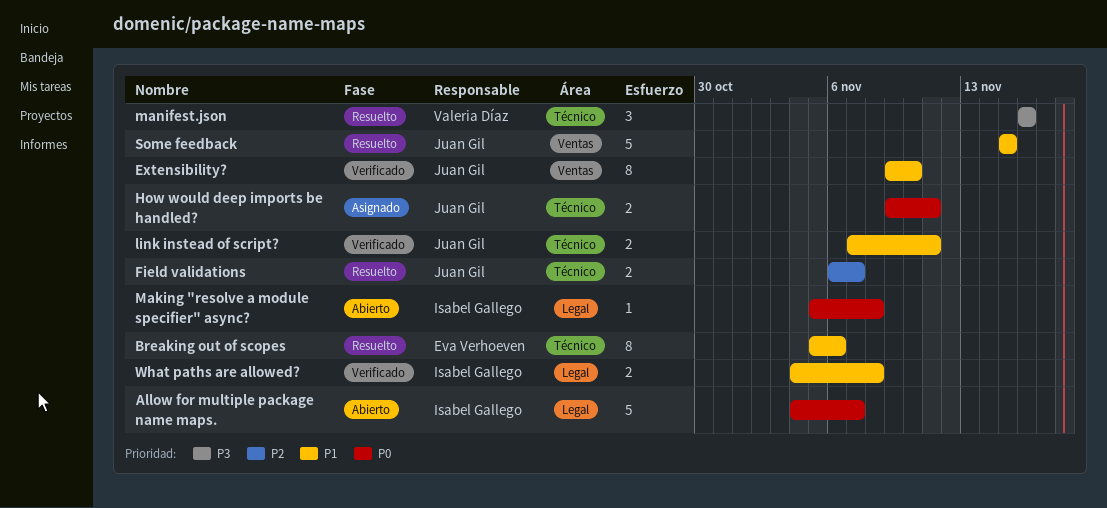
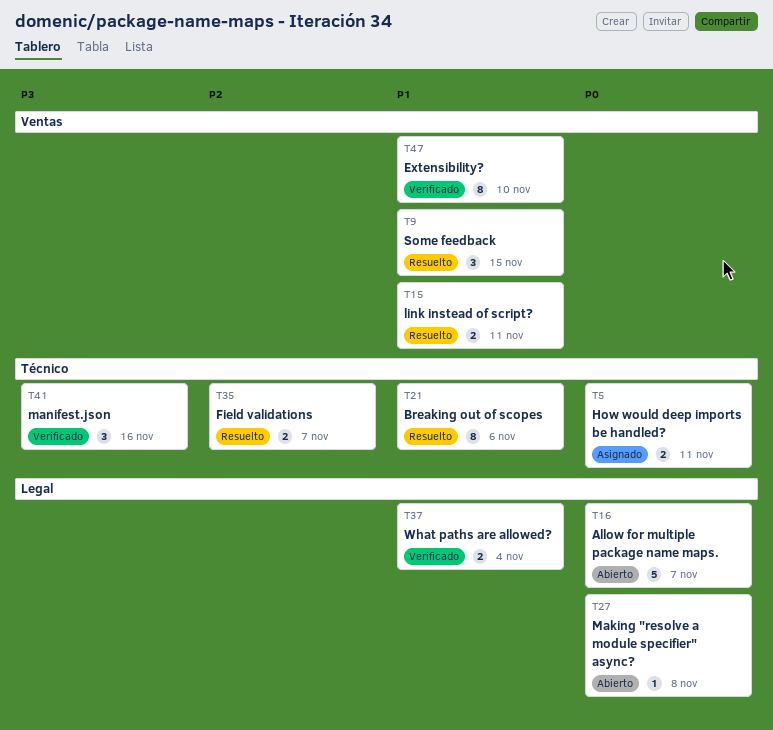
link instead of script?, status: Verificado -> Resuelto
link instead of script?, label: Técnico -> Ventas
manifest.json, status: Resuelto -> Verificado
Some feedback, estimate: 5 -> 3
What paths are allowed?, due: Nov 8 -> Nov 4

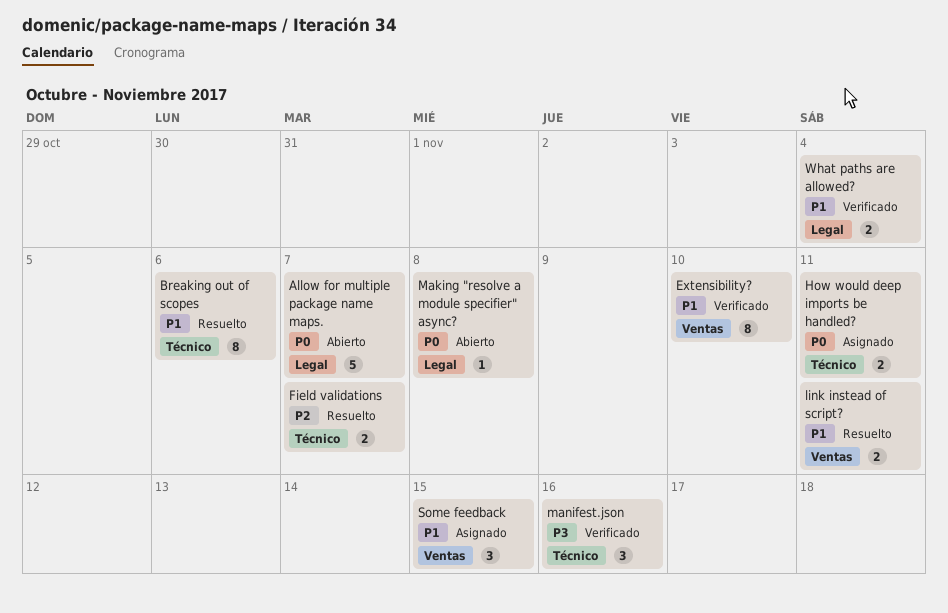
Some feedback, status: Resuelto -> Asignado

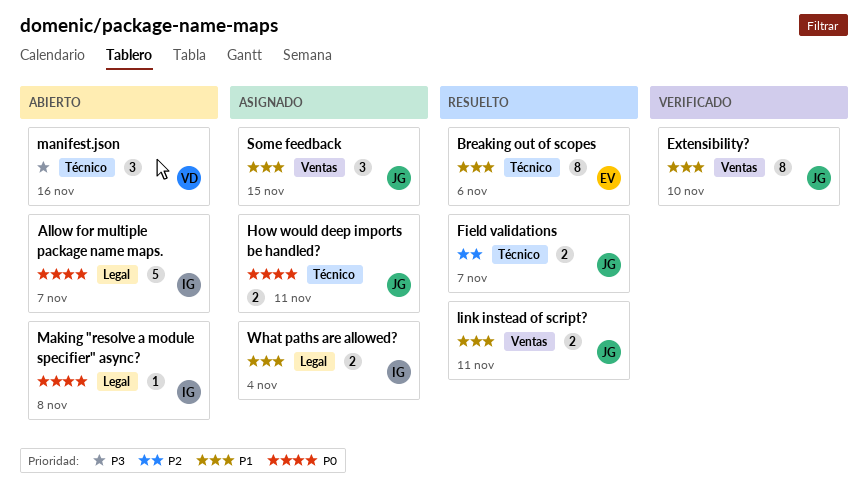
manifest.json, status: Verificado -> Abierto
What paths are allowed?, status: Verificado -> Asignado

